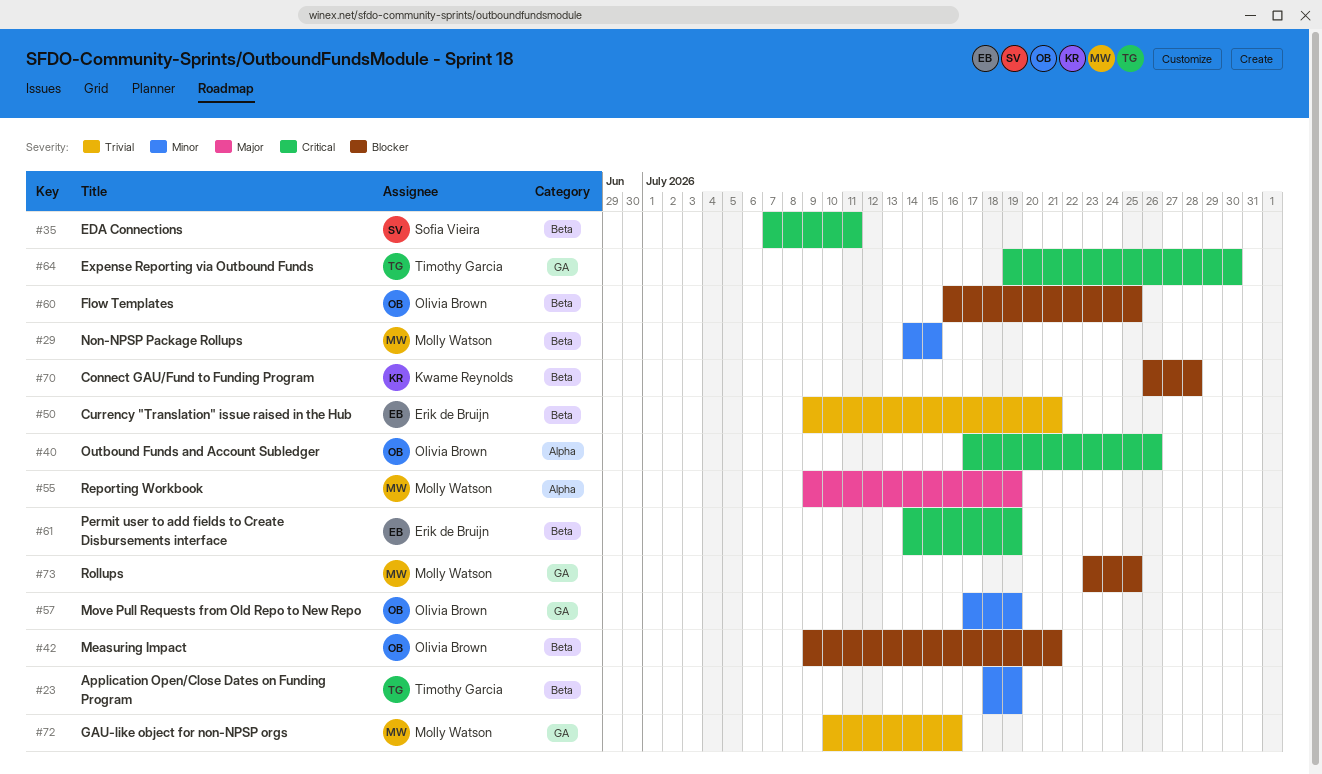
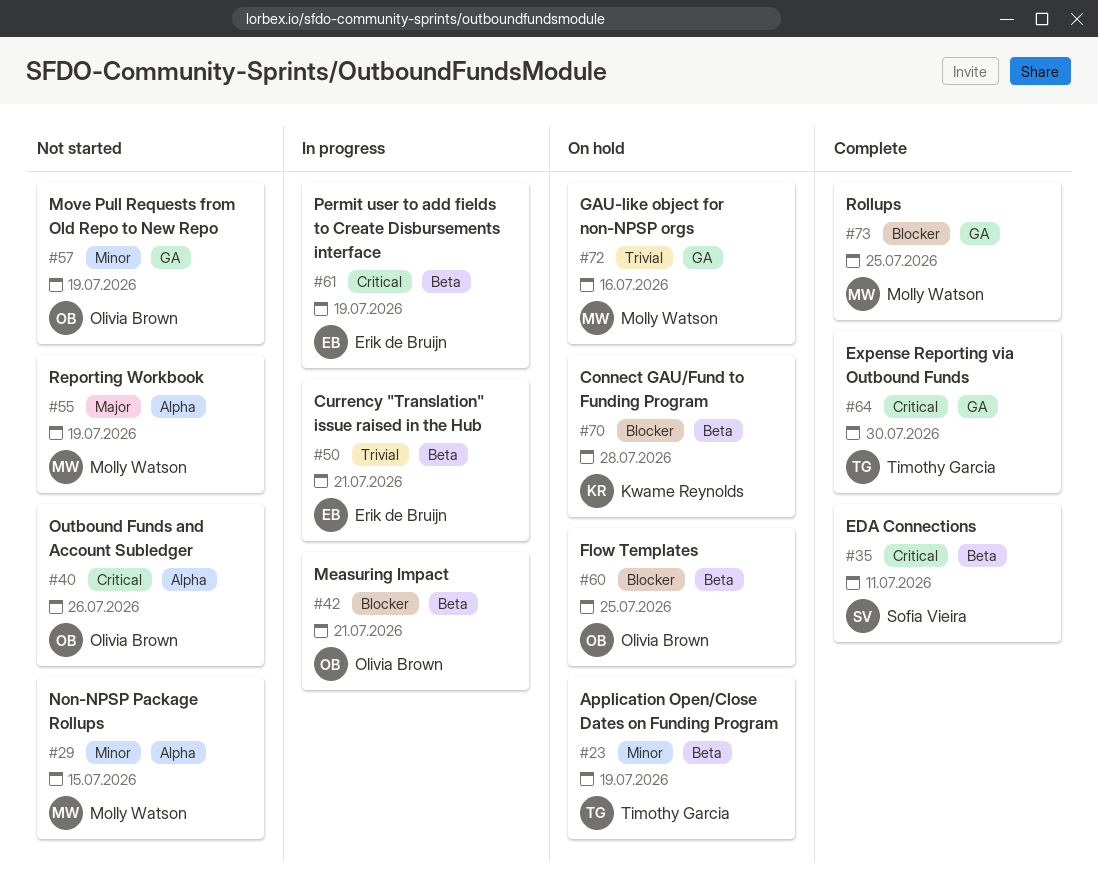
#29, label: Beta -> Alpha

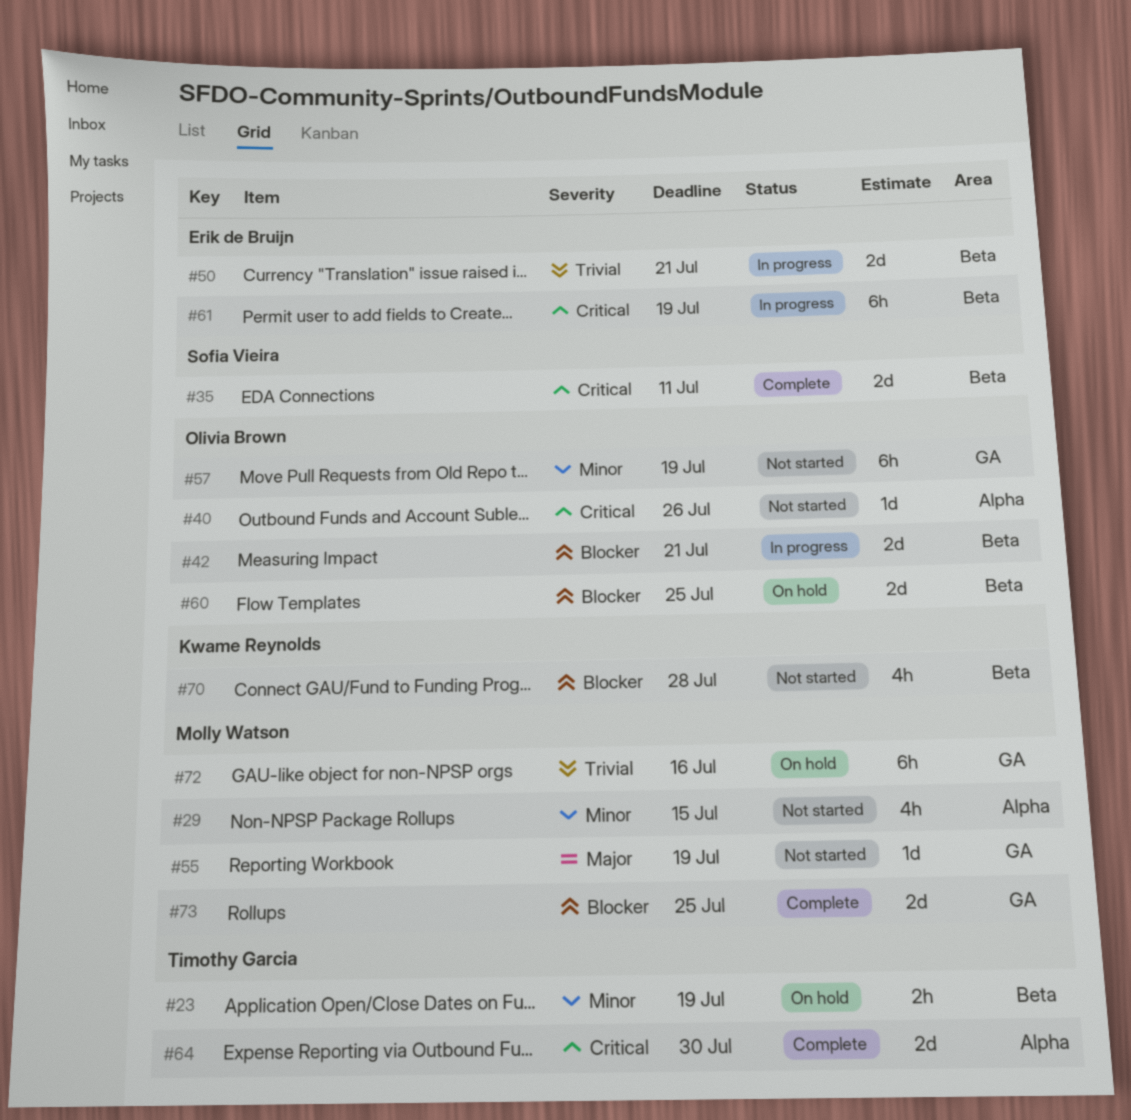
#55, label: Alpha -> GA
#64, label: GA -> Alpha
#70, status: On hold -> Not started

